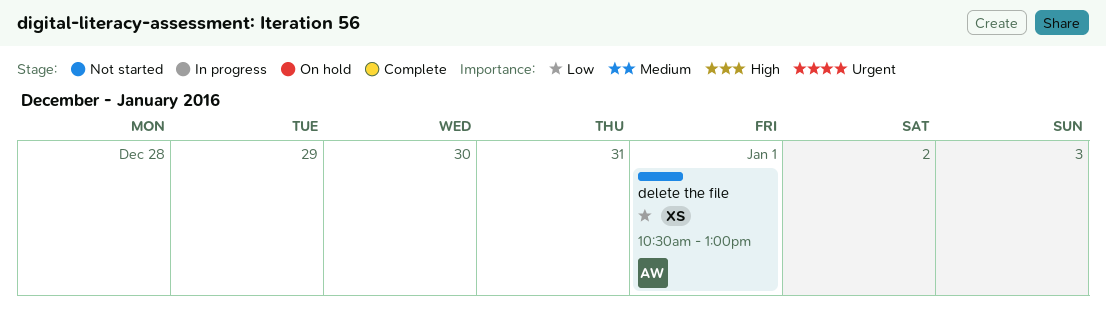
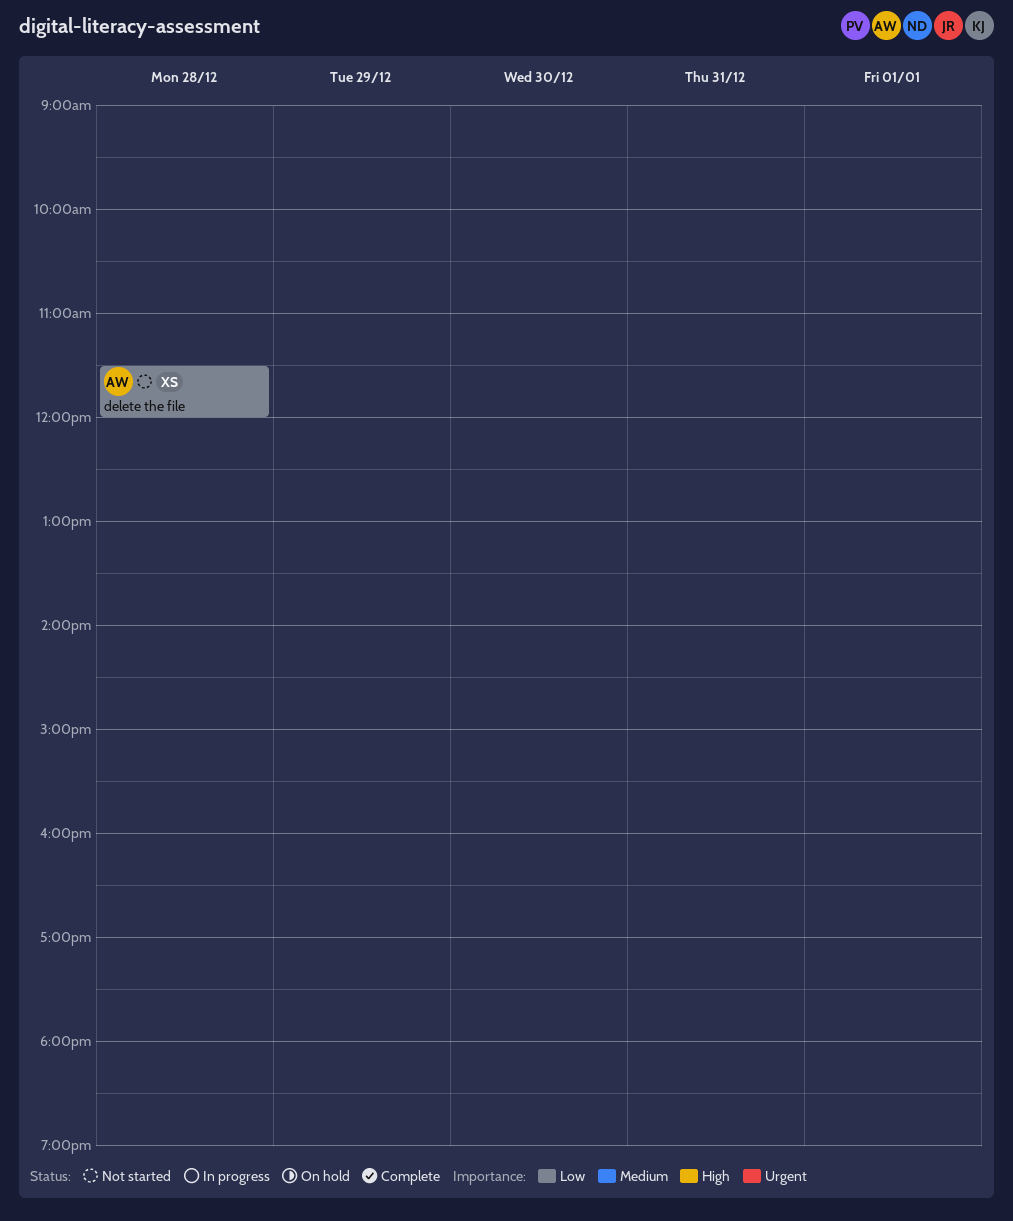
delete the file, day: Jan 1 -> Dec 28
delete the file, begins: 10:30 -> 11:30
delete the file, ends: 13:00 -> 12:00

